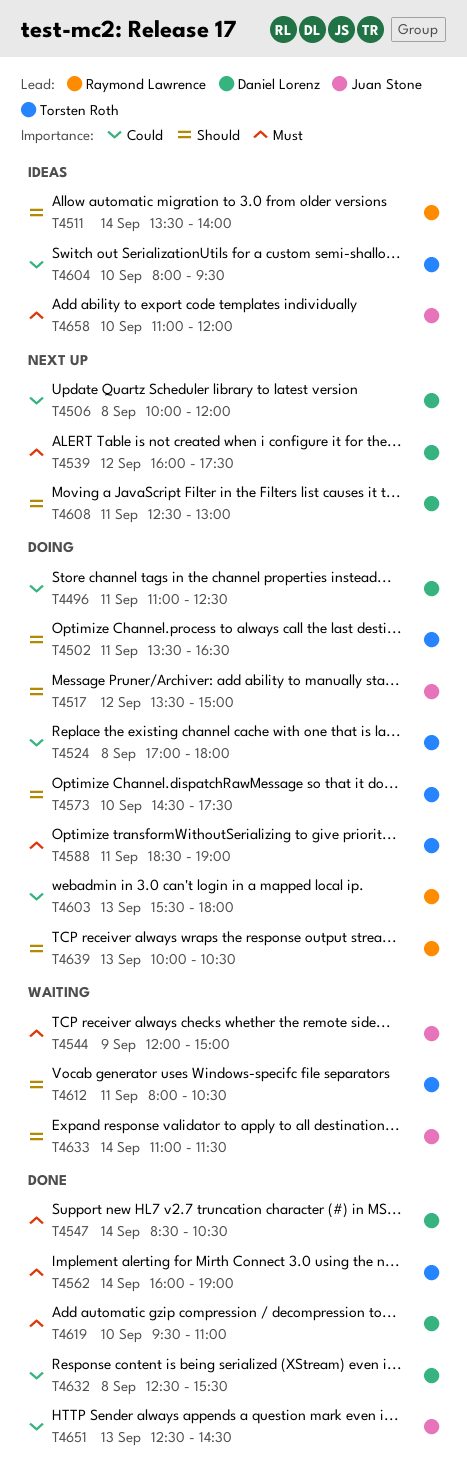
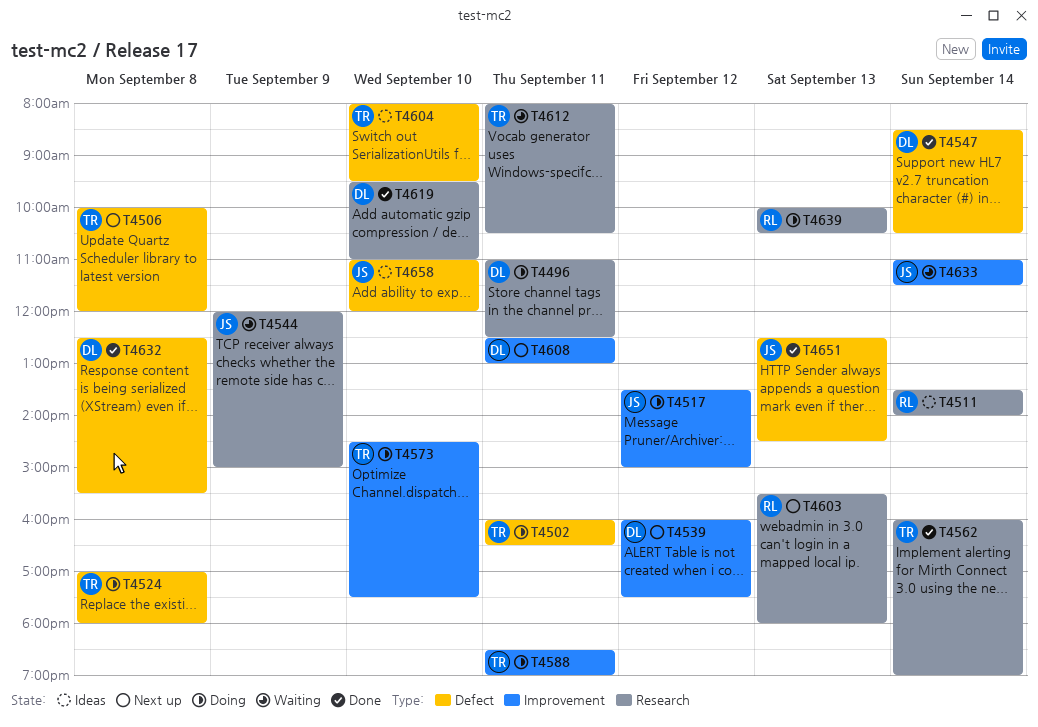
T4502, begins: 13:30 -> 16:00
T4506, owner: Daniel Lorenz -> Torsten Roth
T4603, status: Doing -> Next up

